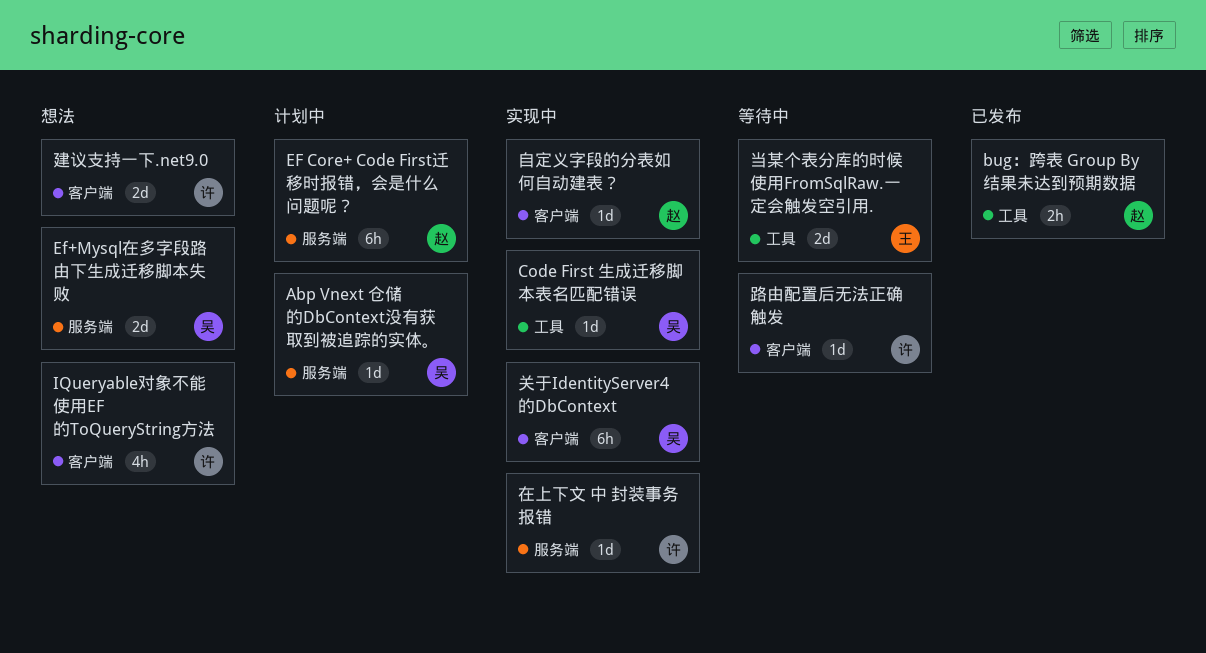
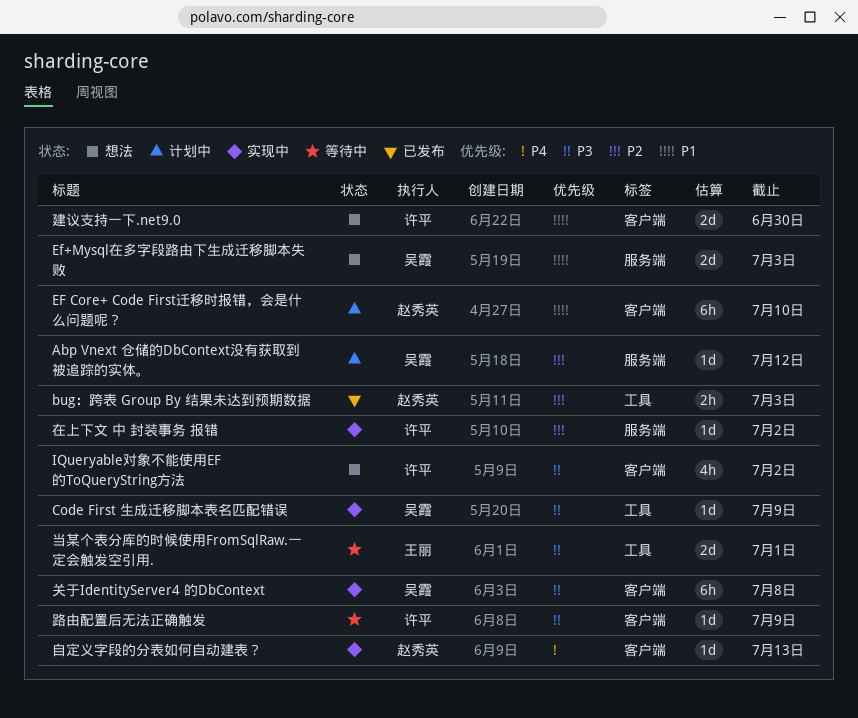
EF Core+ Code First迁移时报错，会是什么问题呢？, label: 服务端 -> 客户端

